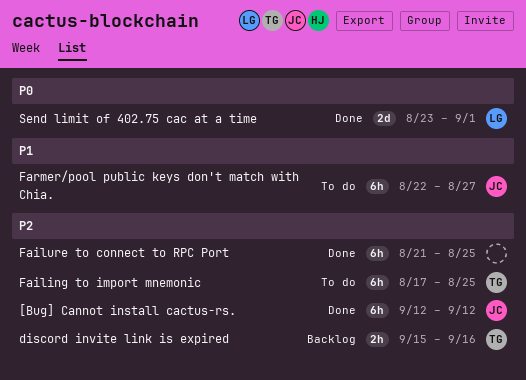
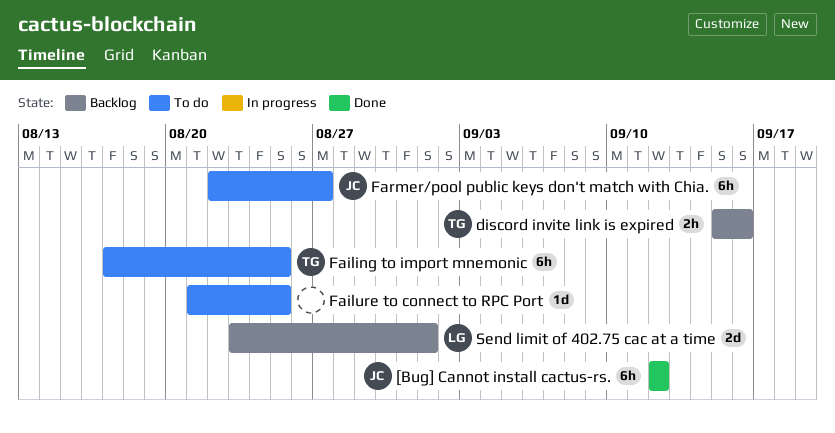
Failure to connect to RPC Port, status: Done -> To do
Failure to connect to RPC Port, estimate: 6h -> 1d
Send limit of 402.75 cac at a time, status: Done -> Backlog

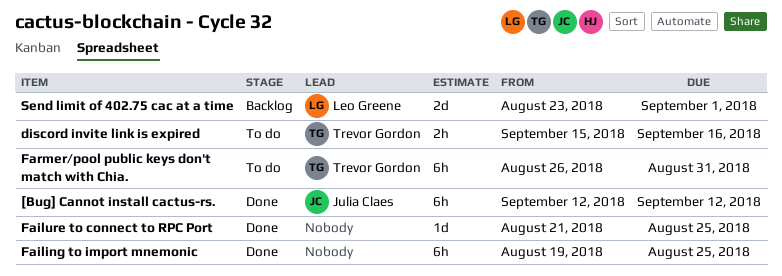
discord invite link is expired, status: Backlog -> To do
Failing to import mnemonic, status: To do -> Done
Failing to import mnemonic, owner: Trevor Gordon -> none
Failing to import mnemonic, start: Aug 17 -> Aug 19
Failure to connect to RPC Port, status: To do -> Done
Farmer/pool public keys don't match with Chia., owner: Julia Claes -> Trevor Gordon
Farmer/pool public keys don't match with Chia., start: Aug 22 -> Aug 26
Farmer/pool public keys don't match with Chia., due: Aug 27 -> Aug 31

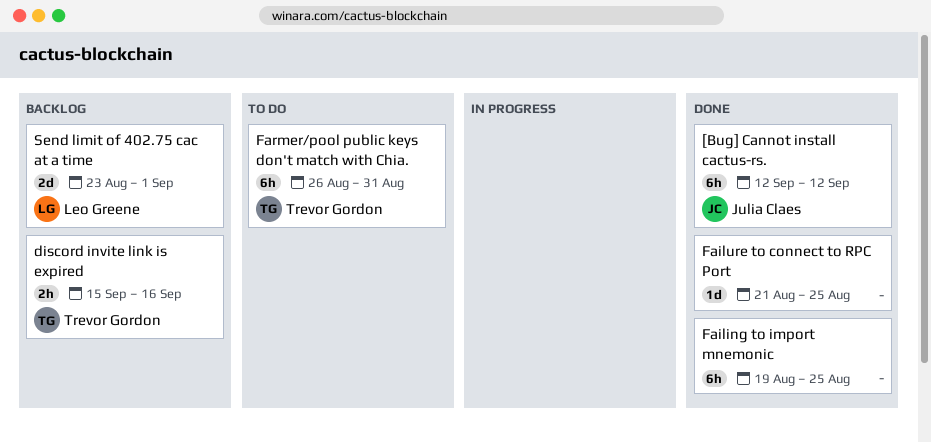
discord invite link is expired, status: To do -> Backlog

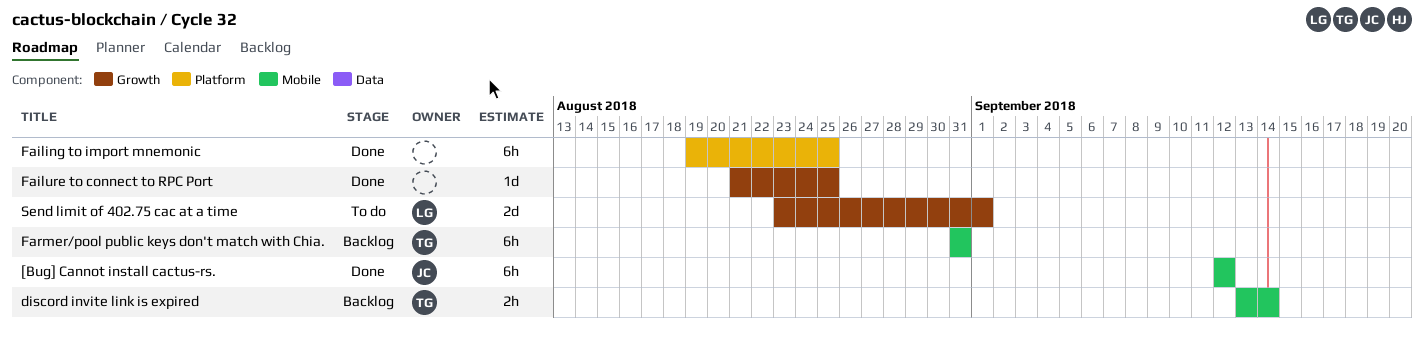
discord invite link is expired, start: Sep 15 -> Sep 13
discord invite link is expired, due: Sep 16 -> Sep 14
Farmer/pool public keys don't match with Chia., status: To do -> Backlog
Farmer/pool public keys don't match with Chia., start: Aug 26 -> Aug 31
Send limit of 402.75 cac at a time, status: Backlog -> To do

